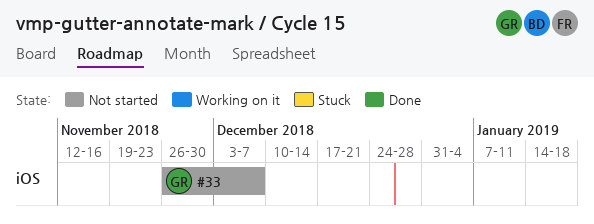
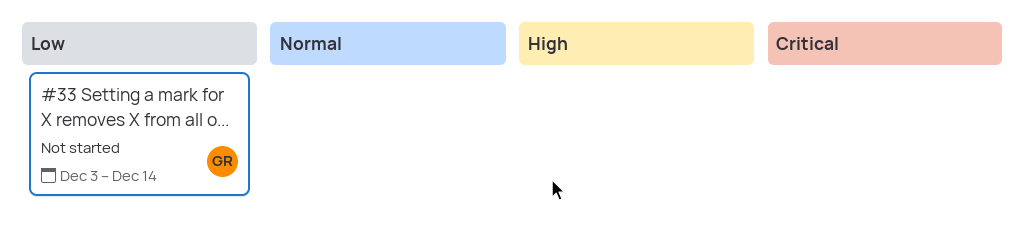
#33, start: Nov 26 -> Dec 3
#33, due: Dec 7 -> Dec 14

